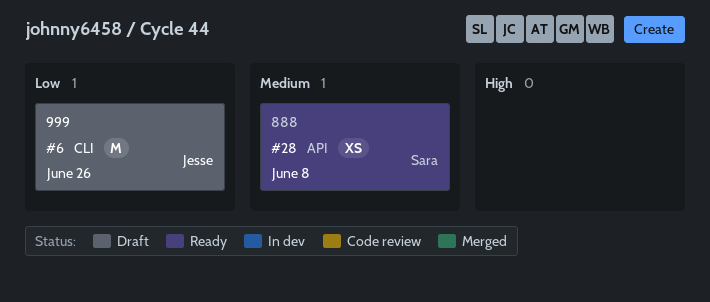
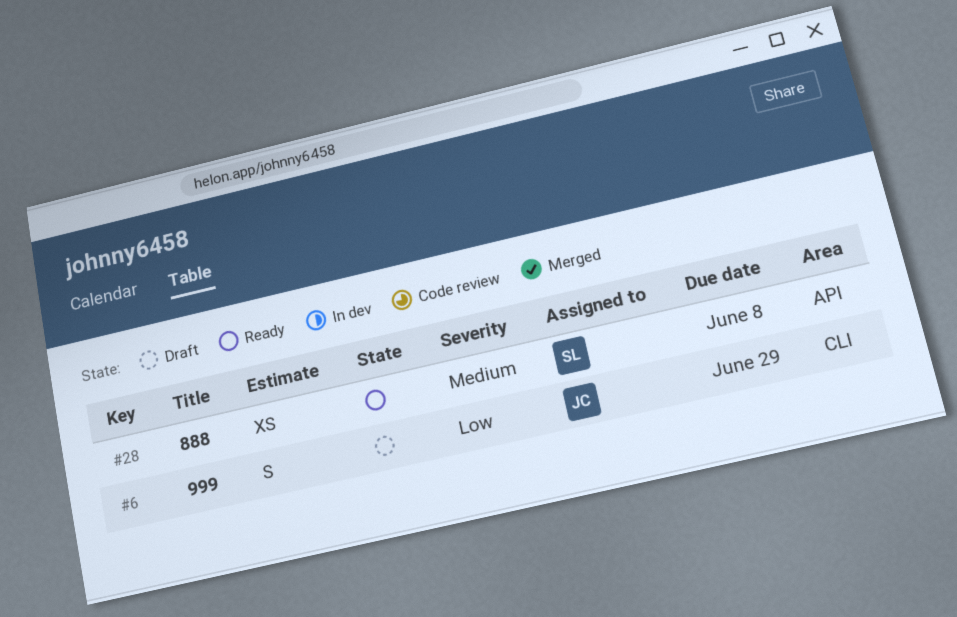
#6, estimate: M -> S
#6, due: Jun 26 -> Jun 29

